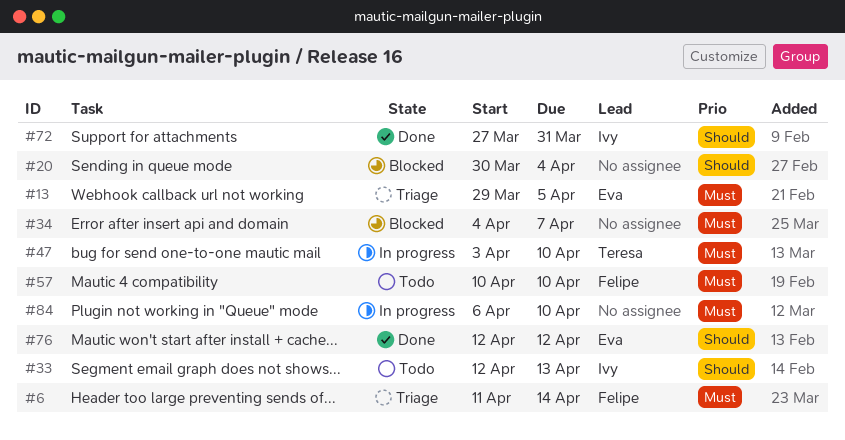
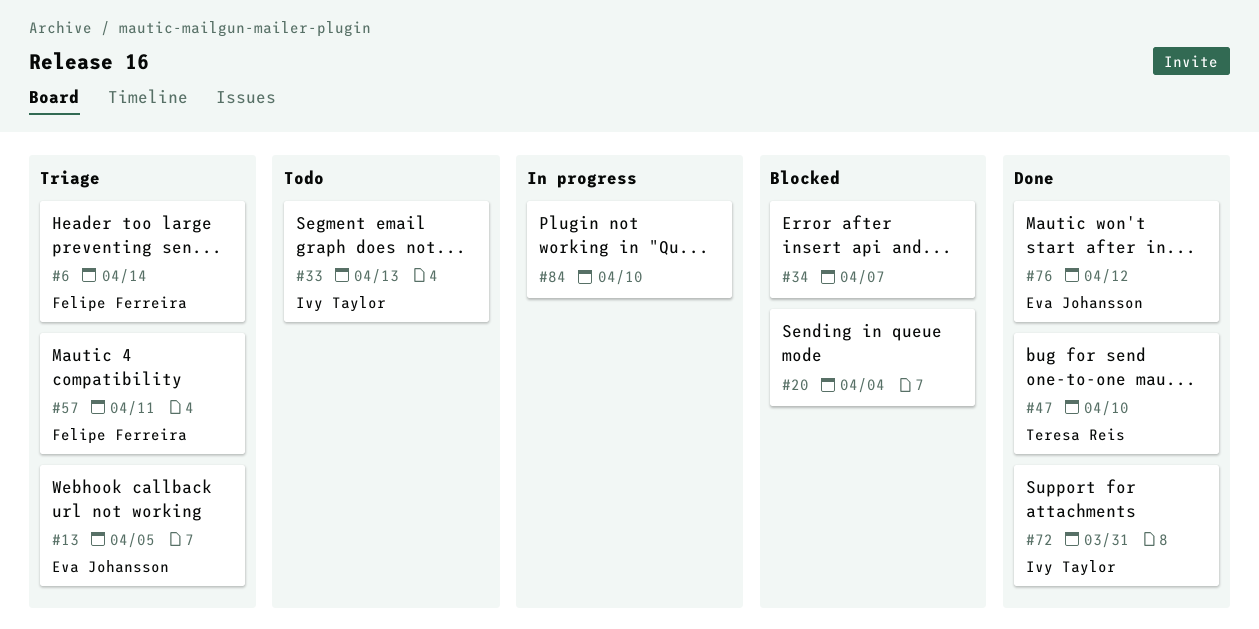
#47, status: In progress -> Done
#57, status: Todo -> Triage
#57, due: Apr 10 -> Apr 11

